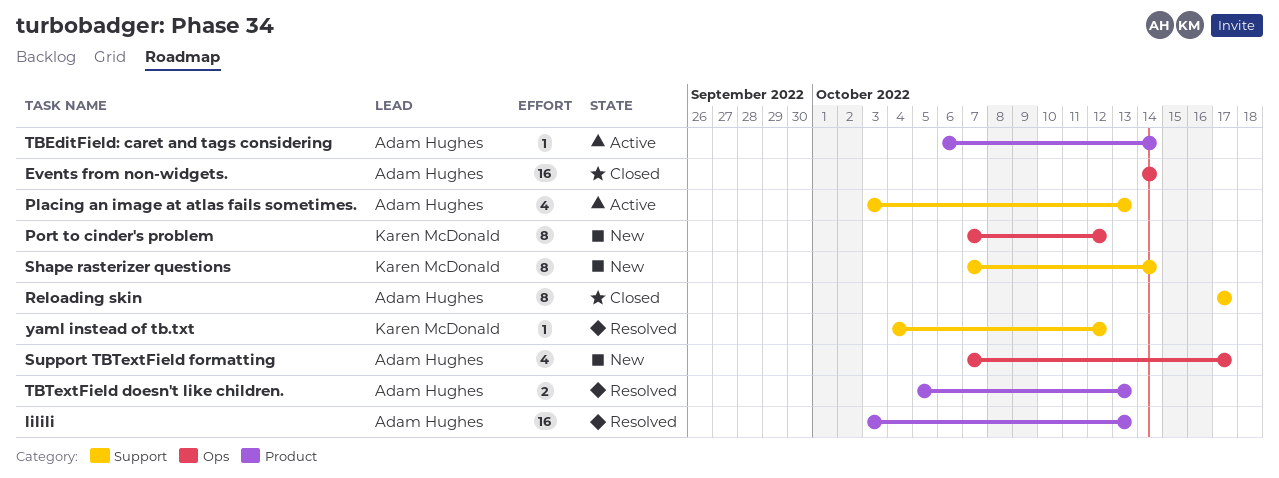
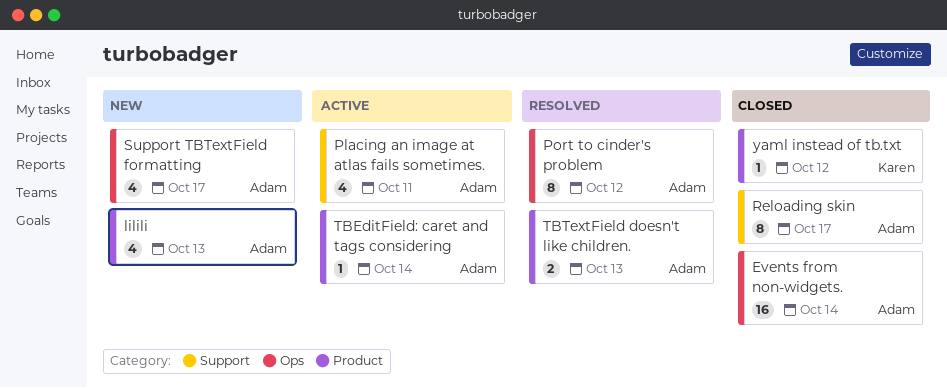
lilili, status: Resolved -> New
lilili, estimate: 16 -> 4
Placing an image at atlas fails sometimes., due: Oct 13 -> Oct 11
Port to cinder's problem, status: New -> Resolved
Port to cinder's problem, owner: Karen McDonald -> Adam Hughes
Shape rasterizer questions: present -> none
yaml instead of tb.txt, status: Resolved -> Closed
yaml instead of tb.txt, label: Support -> Product

